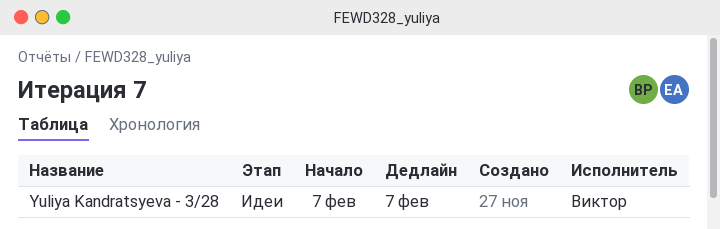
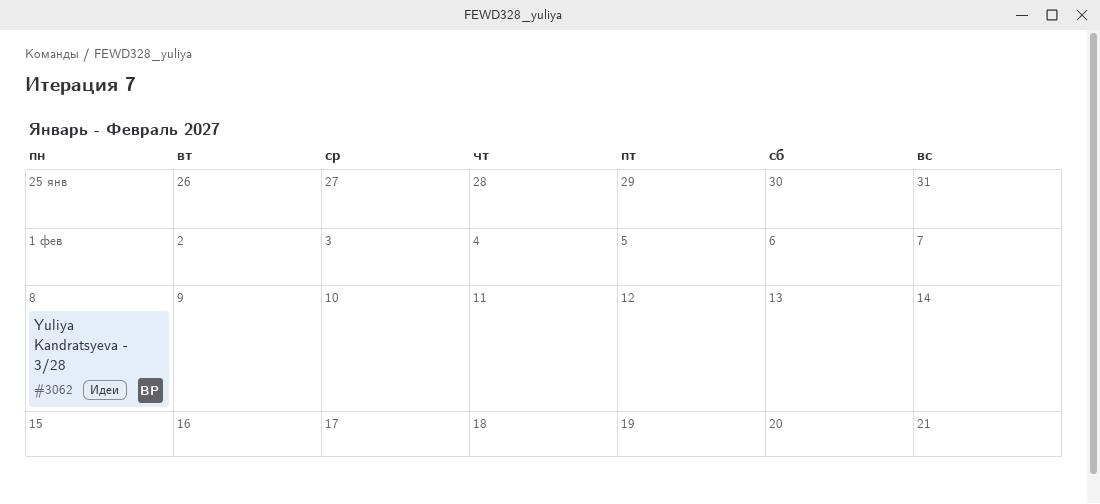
Yuliya Kandratsyeva - 3/28, due: Feb 7 -> Feb 8

